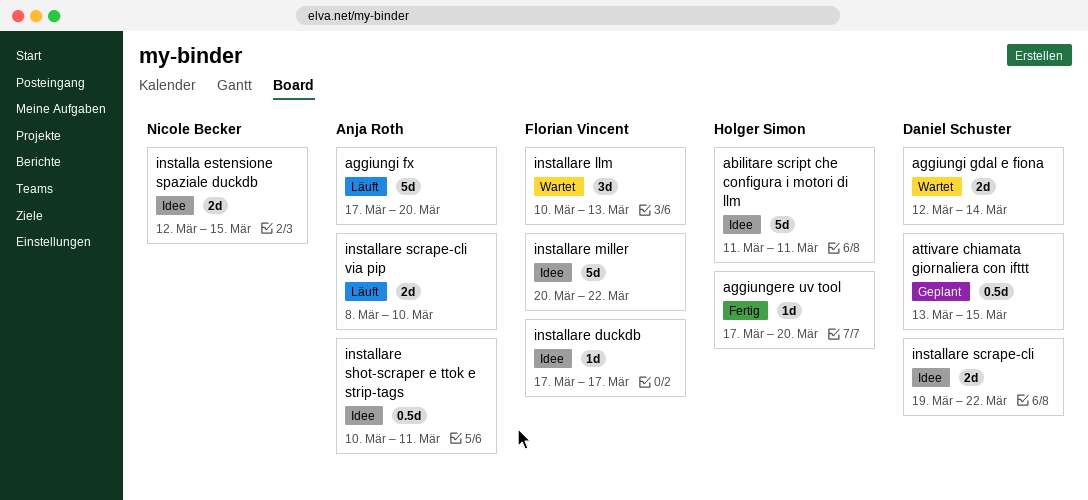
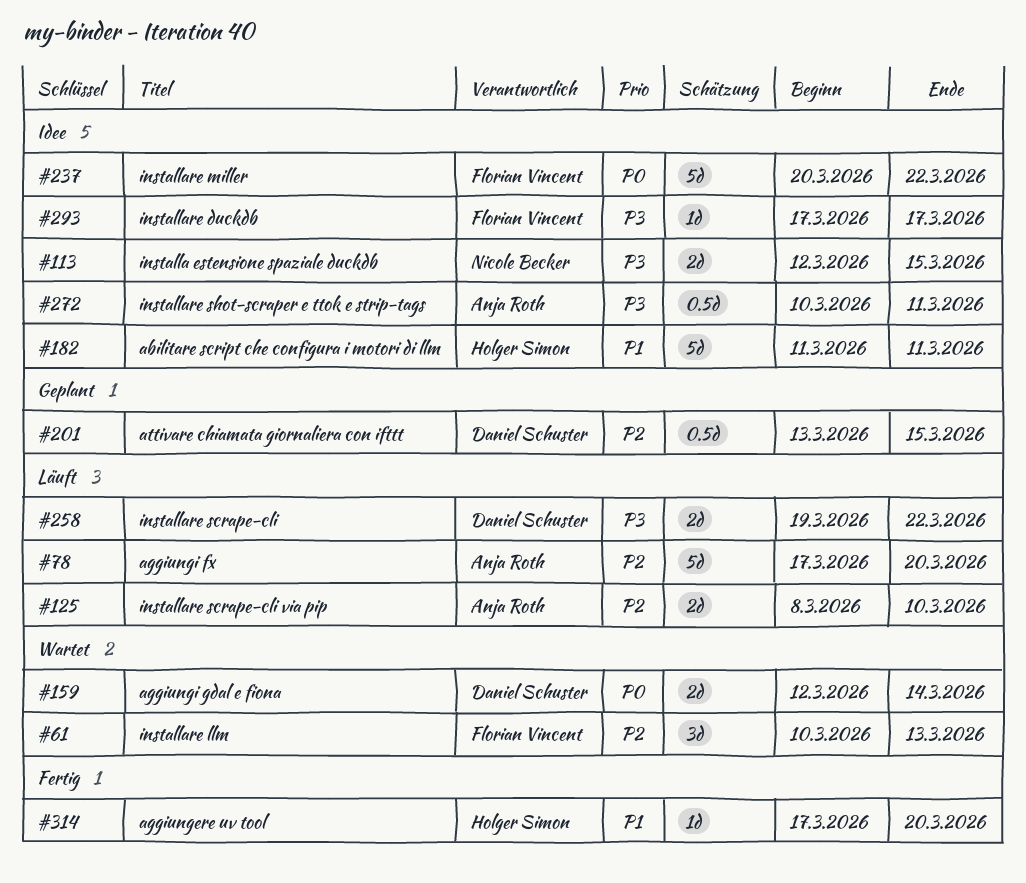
installare scrape-cli, status: Idee -> Läuft

